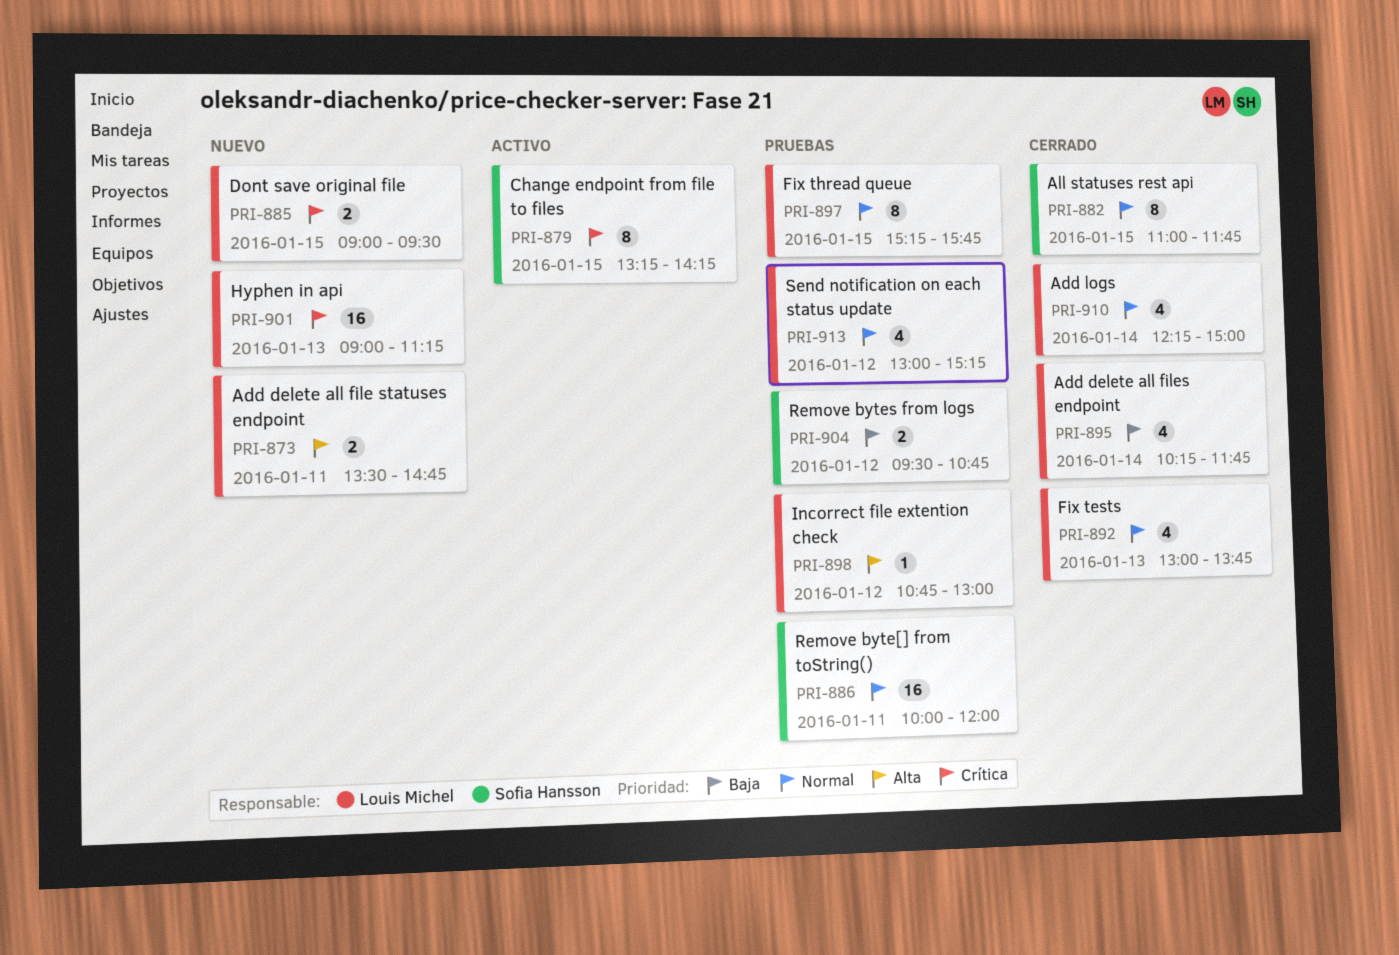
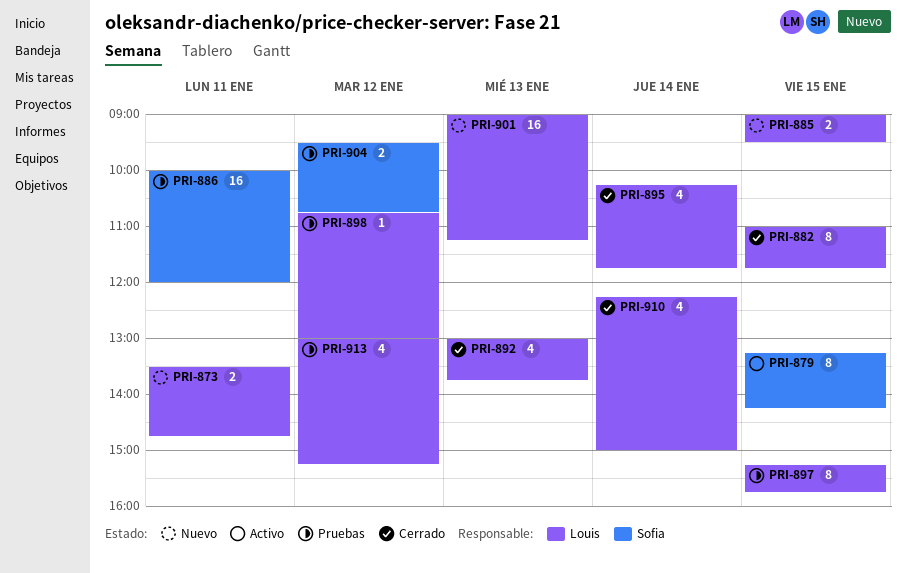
PRI-882, owner: Sofia Hansson -> Louis Michel

